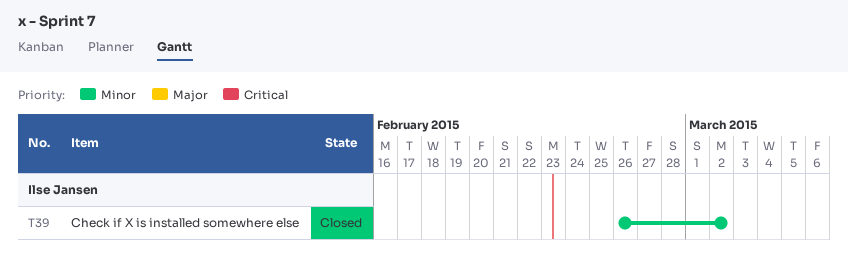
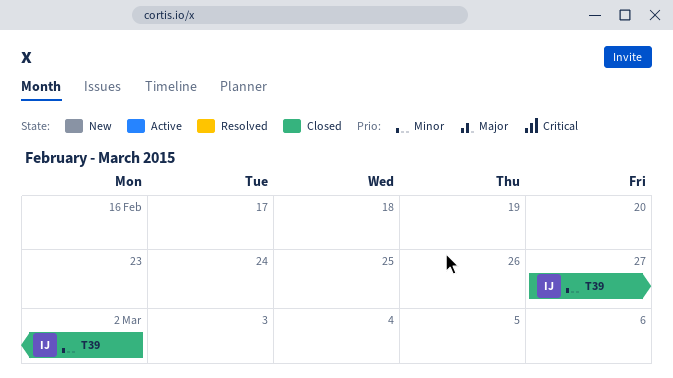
T39, start: Feb 26 -> Feb 27

